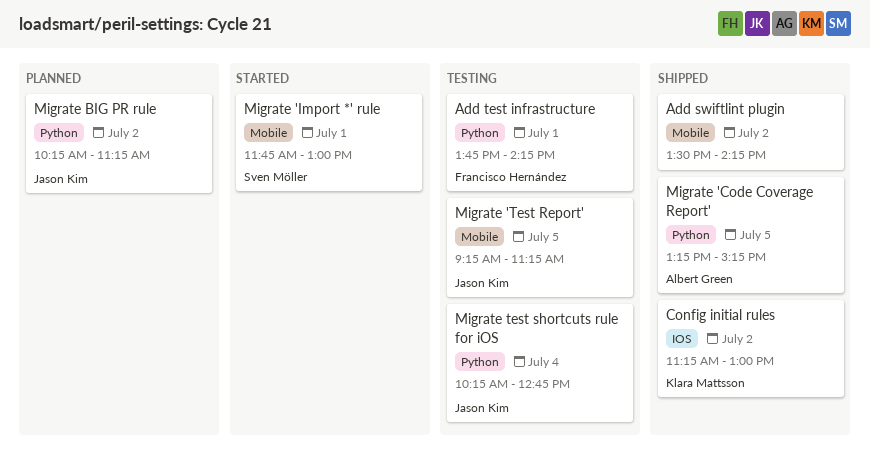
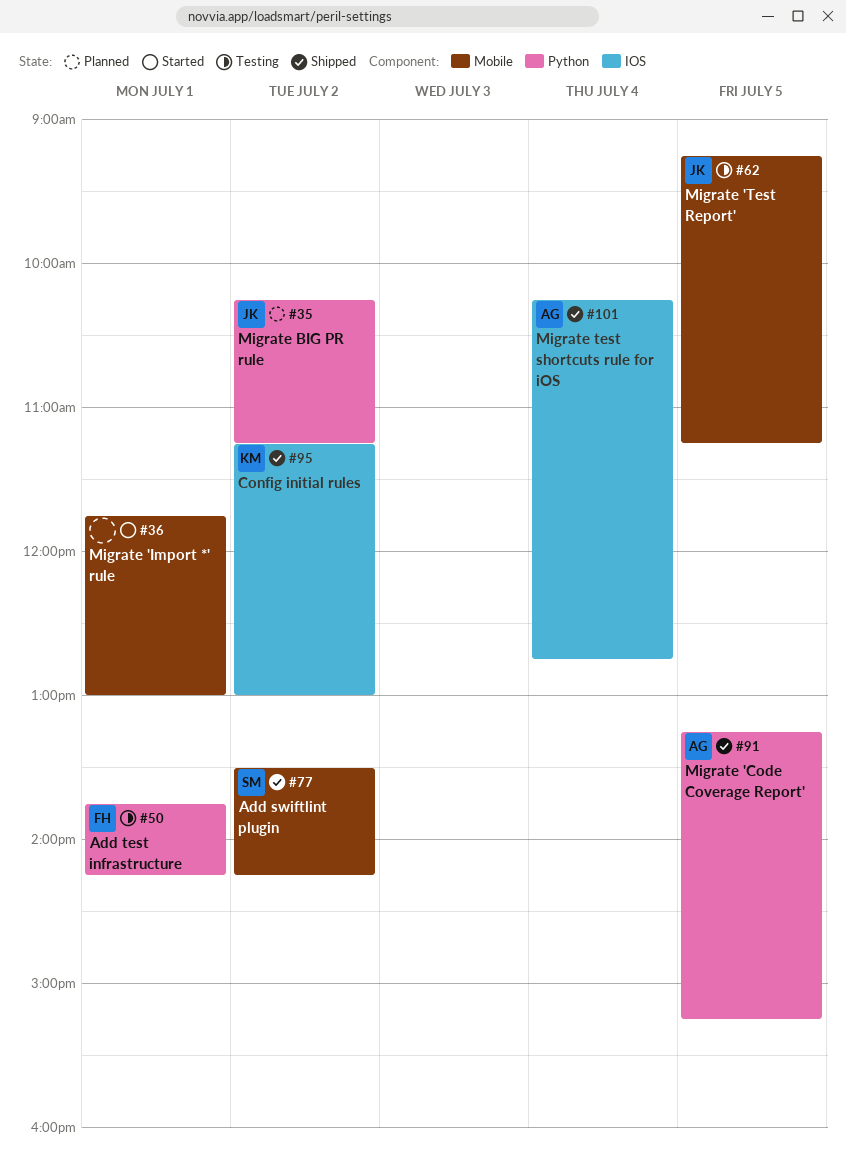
Add swiftlint plugin, owner: none -> Sven Möller
Migrate 'Import *' rule, owner: Sven Möller -> none
Migrate test shortcuts rule for iOS, status: Testing -> Shipped
Migrate test shortcuts rule for iOS, owner: Jason Kim -> Albert Green
Migrate test shortcuts rule for iOS, label: Python -> IOS

